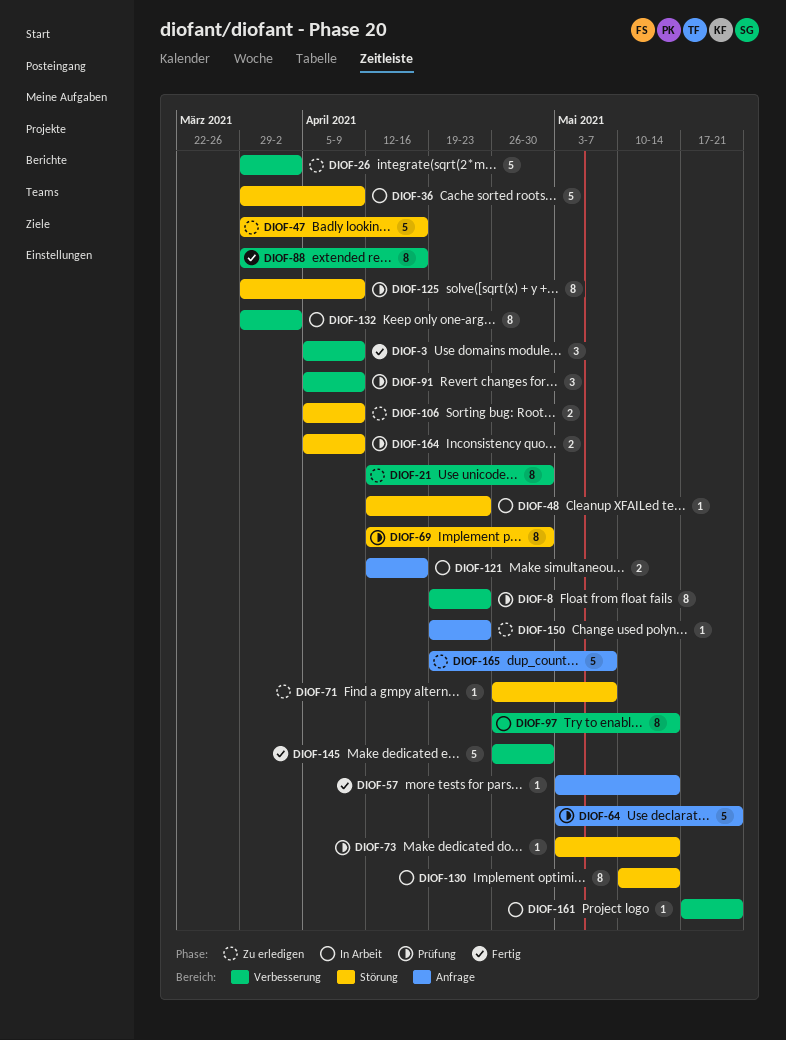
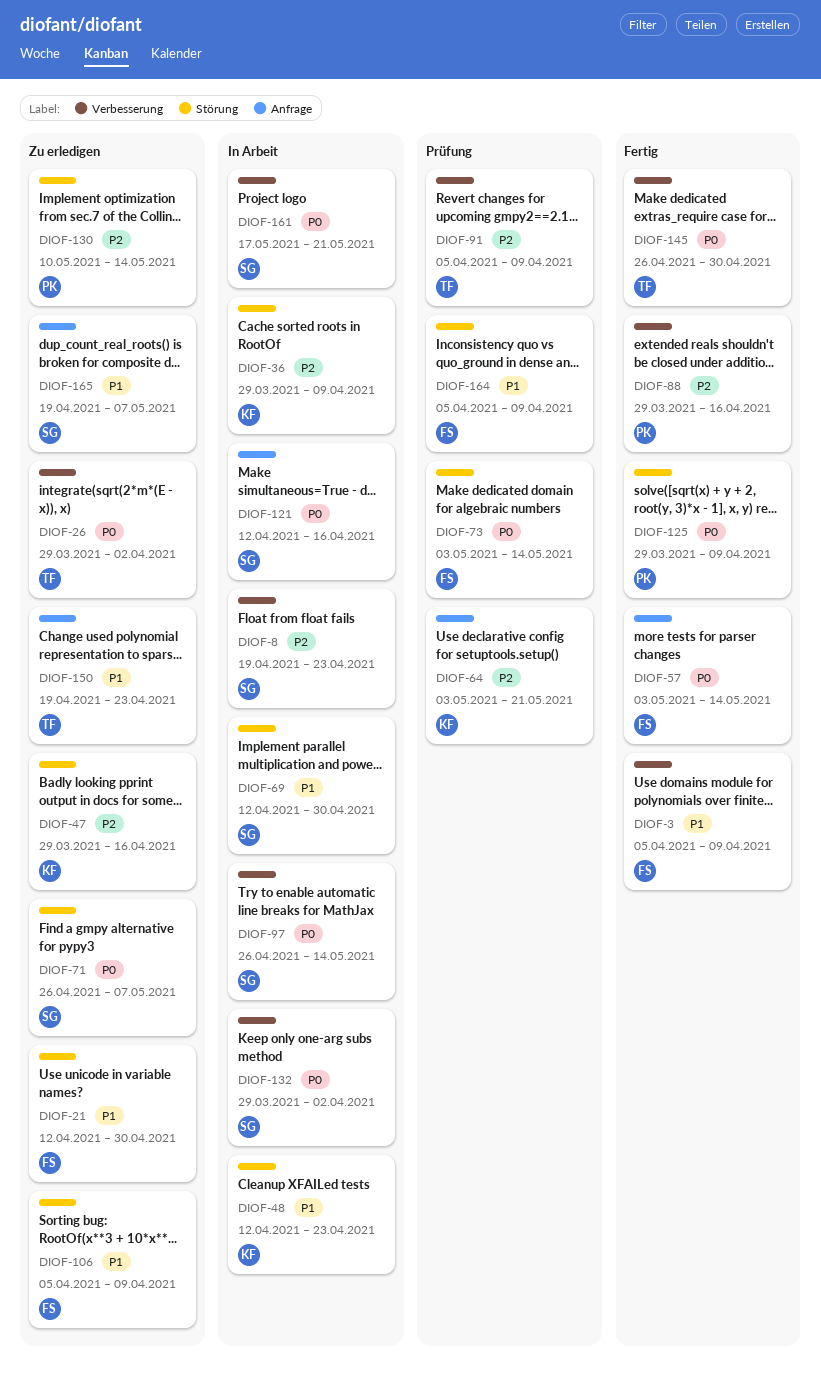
DIOF-8, status: Prüfung -> In Arbeit
DIOF-21, label: Verbesserung -> Störung
DIOF-69, status: Prüfung -> In Arbeit
DIOF-125, status: Prüfung -> Fertig
DIOF-130, status: In Arbeit -> Zu erledigen

